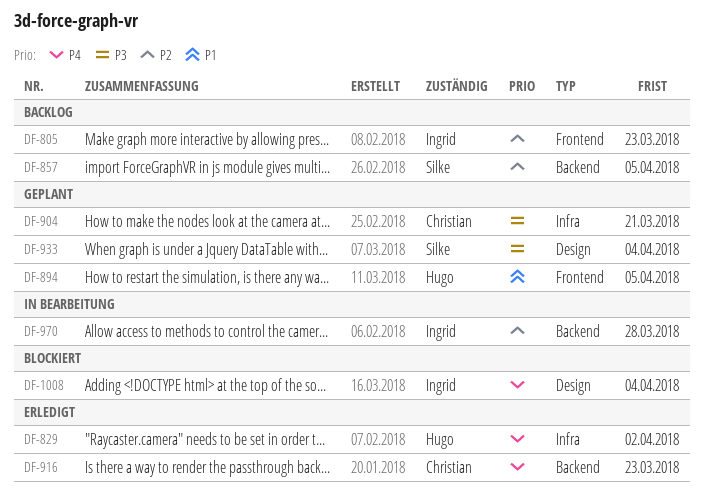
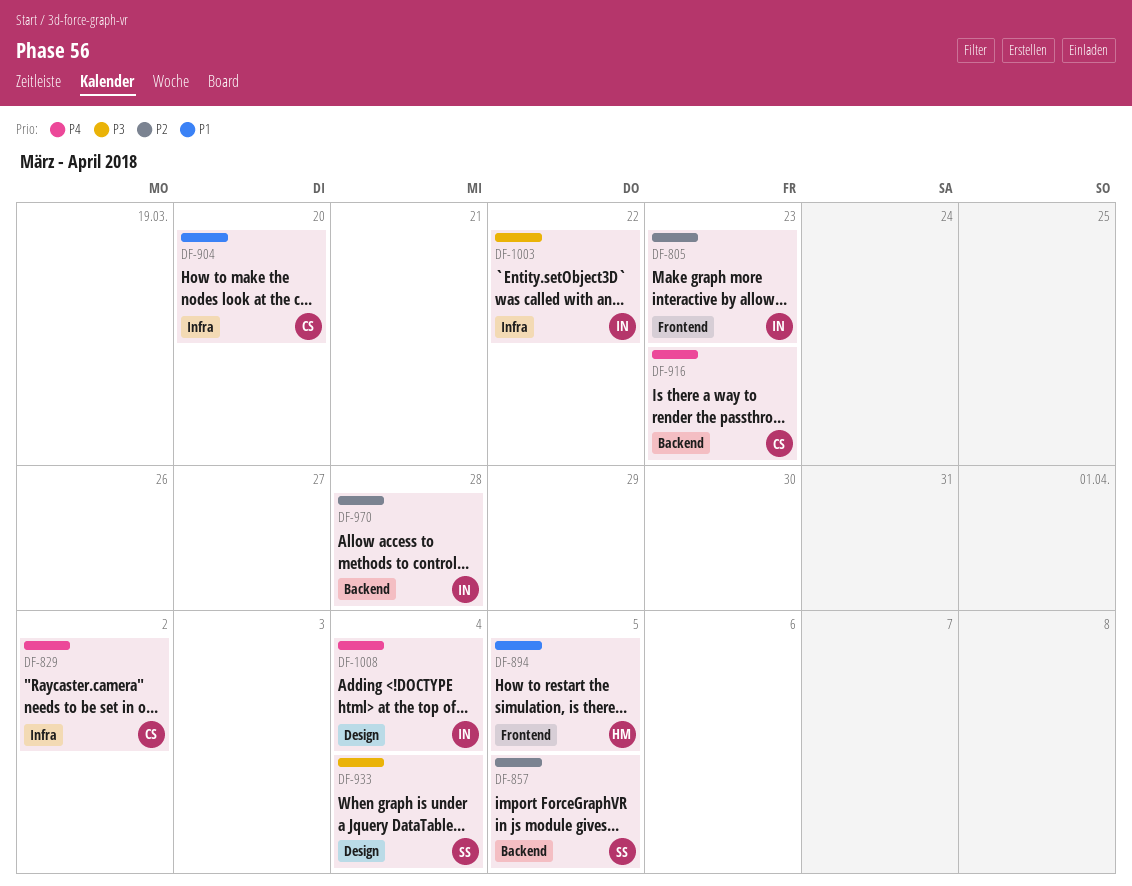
DF-829, owner: Hugo -> Christian
DF-904, priority: P3 -> P1
DF-904, due: Mar 21 -> Mar 20
DF-1003: none -> present

